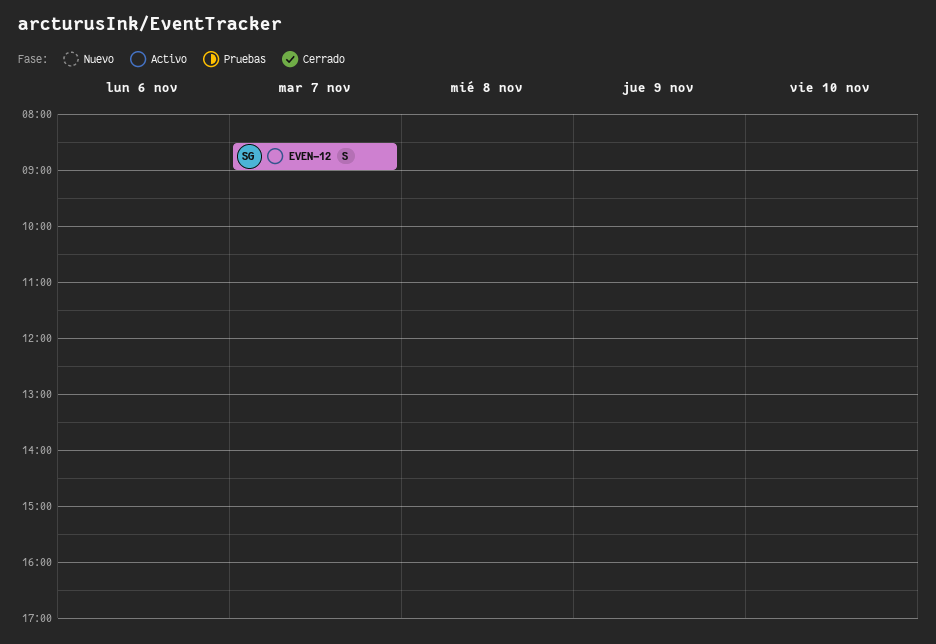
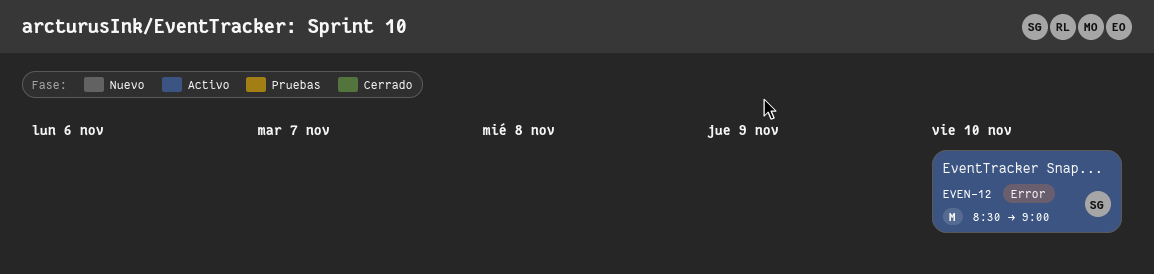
EVEN-12, estimate: S -> M
EVEN-12, day: Nov 7 -> Nov 10

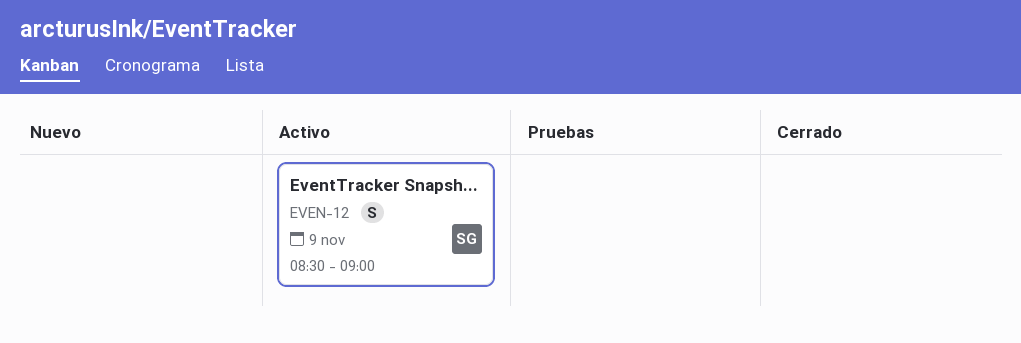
EVEN-12, estimate: M -> S
EVEN-12, day: Nov 10 -> Nov 9

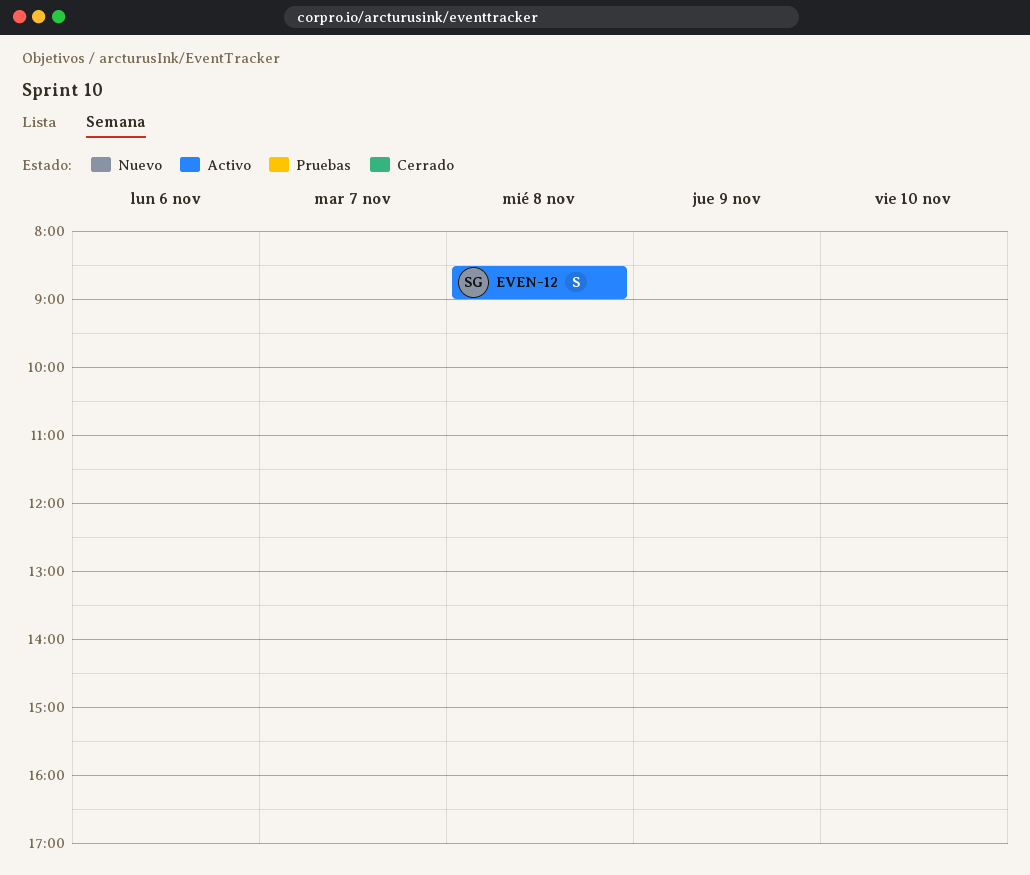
EVEN-12, day: Nov 9 -> Nov 8

